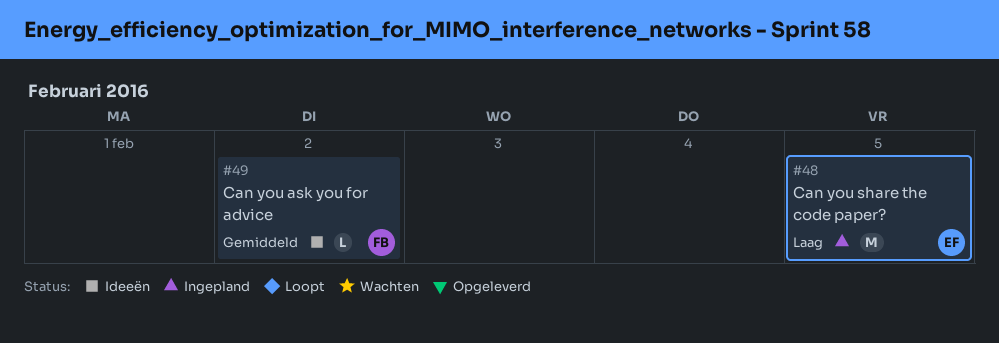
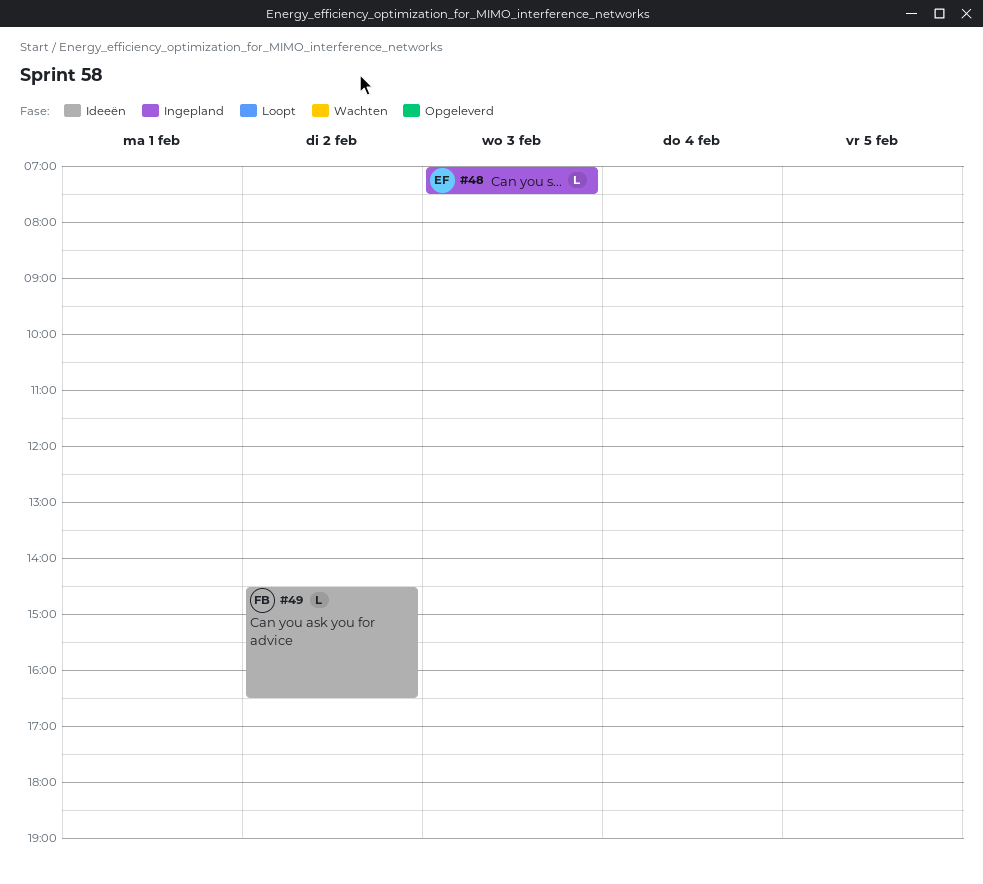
#48, estimate: M -> L
#48, day: Feb 5 -> Feb 3

